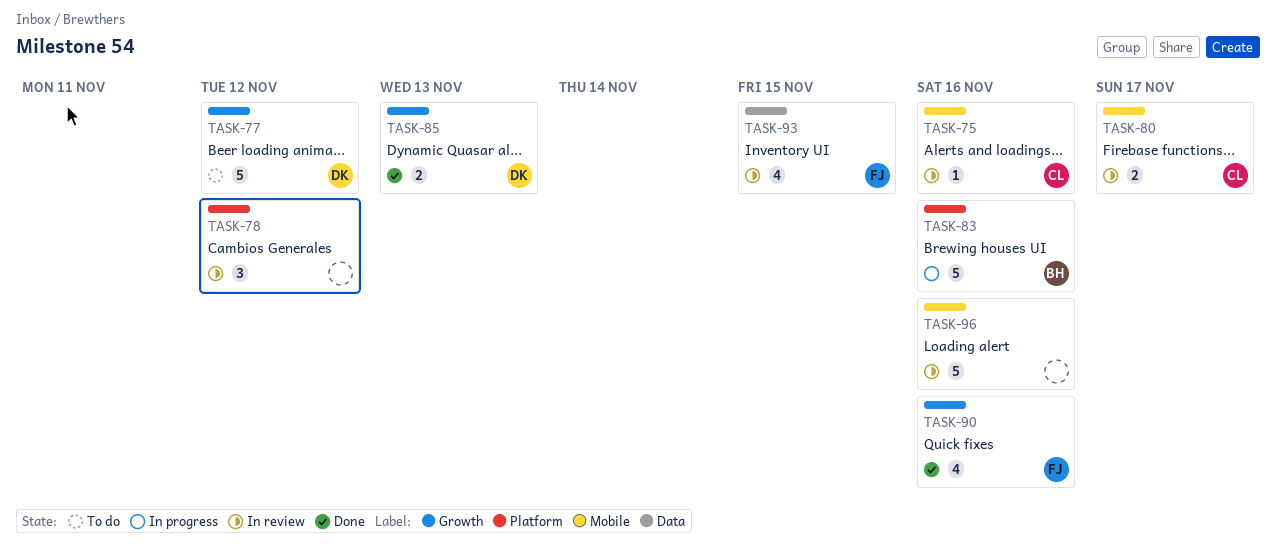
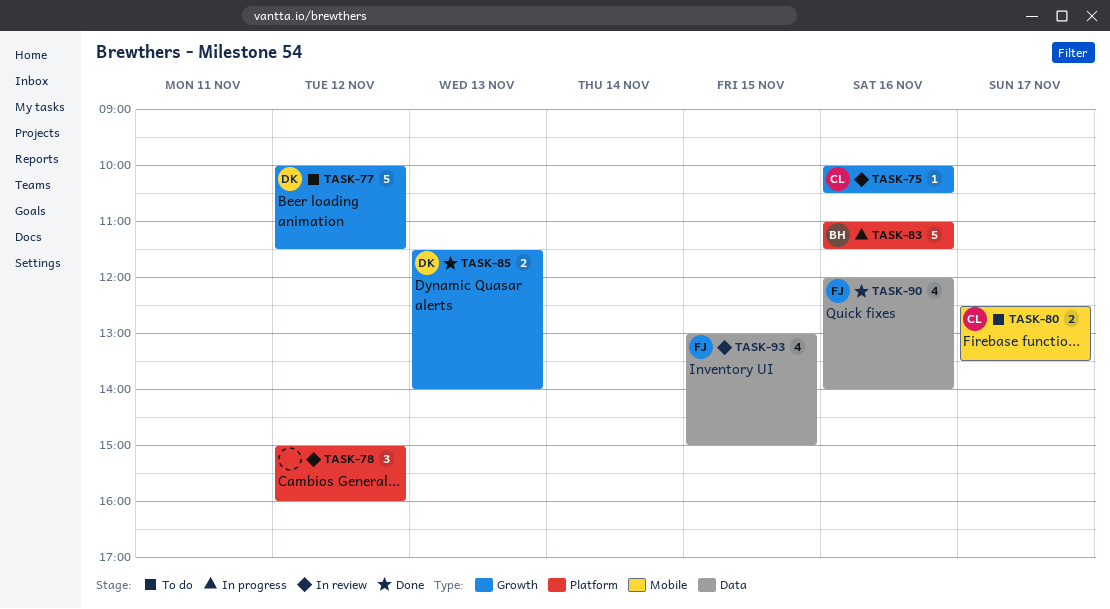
TASK-75, label: Mobile -> Growth
TASK-80, status: In review -> To do
TASK-90, label: Growth -> Data
TASK-96: present -> none

